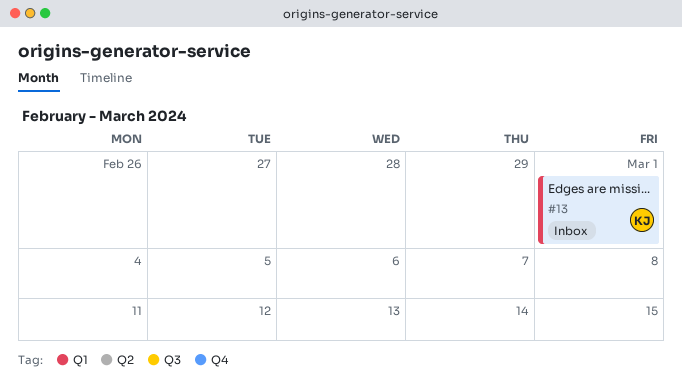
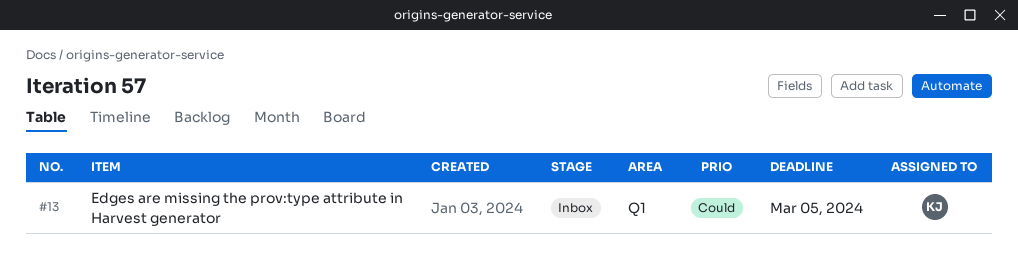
#13, due: Mar 1 -> Mar 5

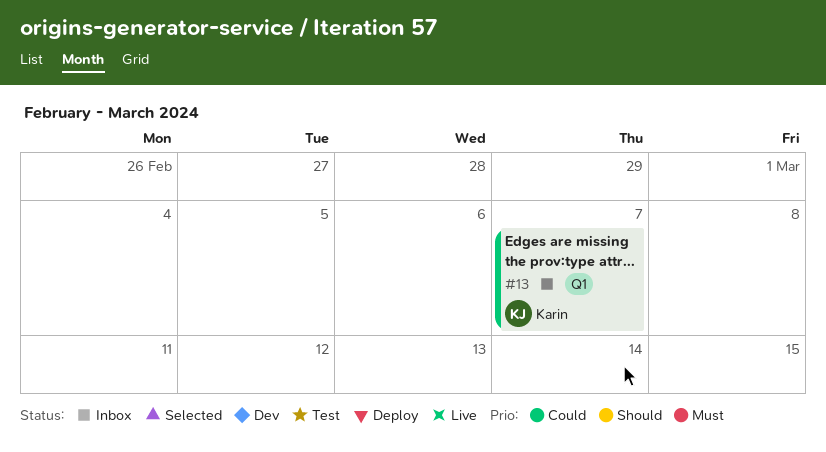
#13, due: Mar 5 -> Mar 7

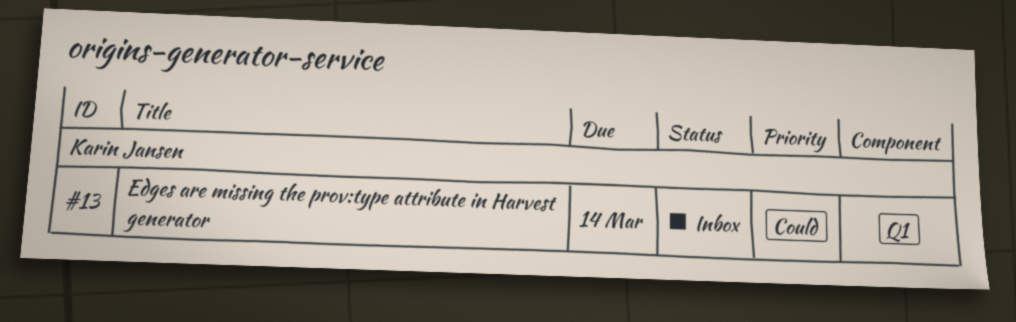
#13, due: Mar 7 -> Mar 14

